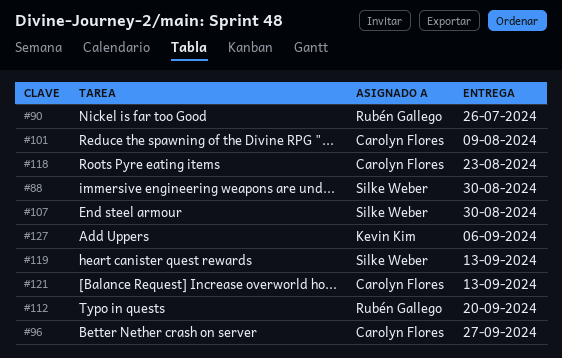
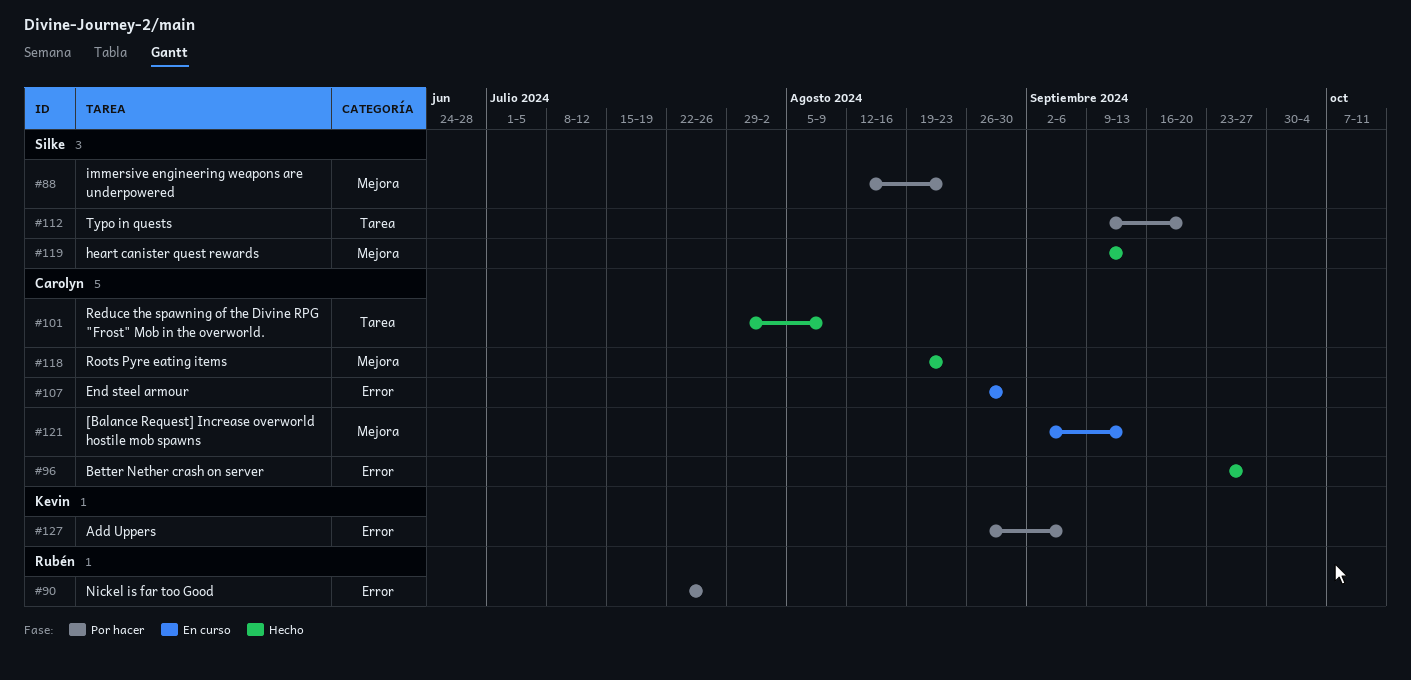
#88, due: Aug 30 -> Aug 23
#107, owner: Silke Weber -> Carolyn Flores
#112, owner: Rubén Gallego -> Silke Weber

